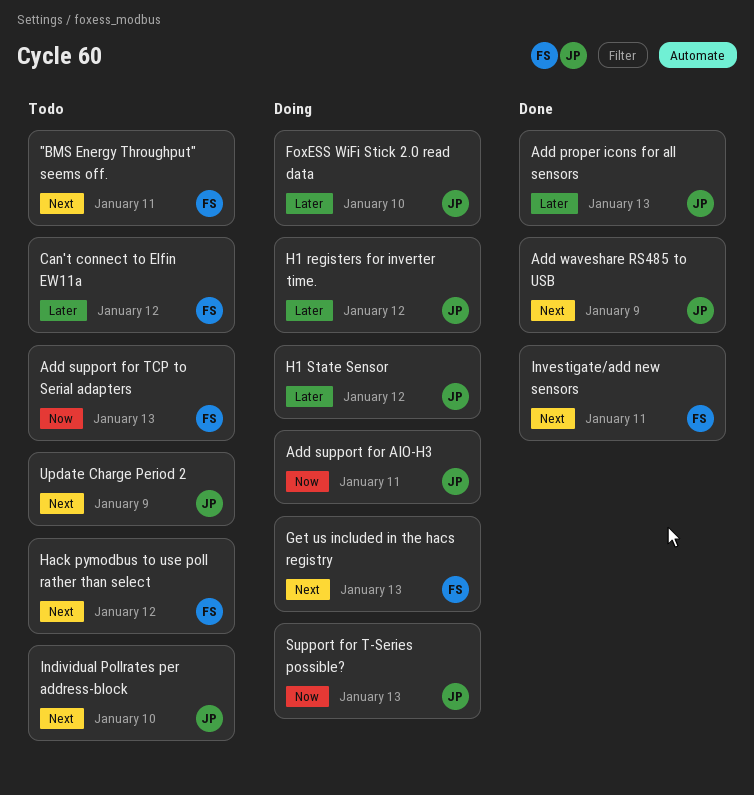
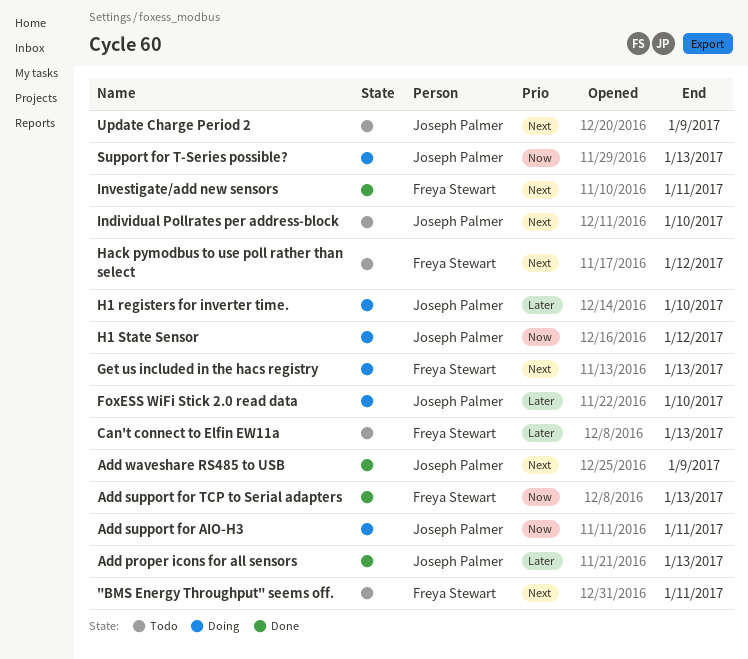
Add support for TCP to Serial adapters, status: Todo -> Done
Can't connect to Elfin EW11a, due: Jan 12 -> Jan 13
H1 registers for inverter time., due: Jan 12 -> Jan 10
H1 State Sensor, priority: Later -> Now

